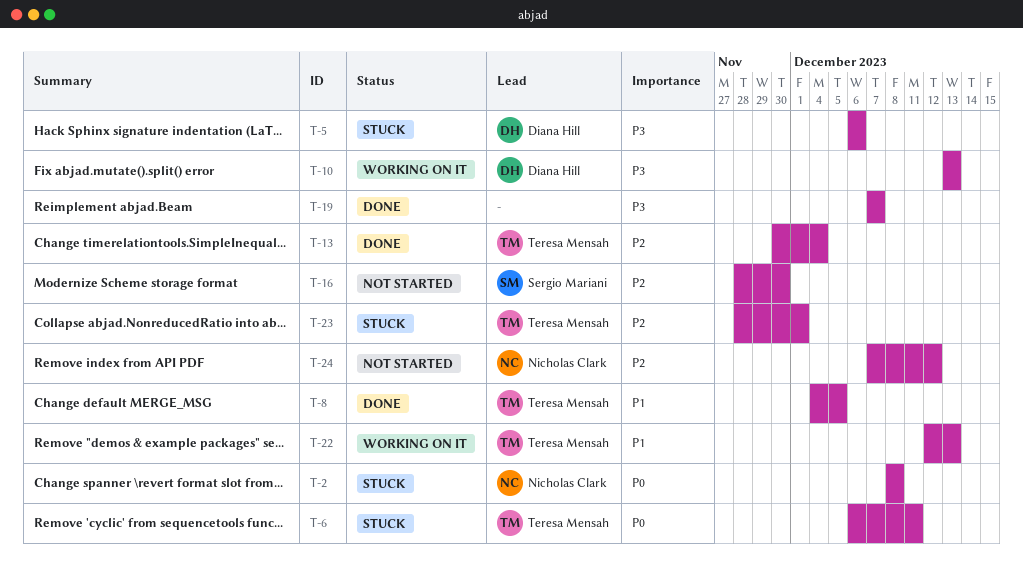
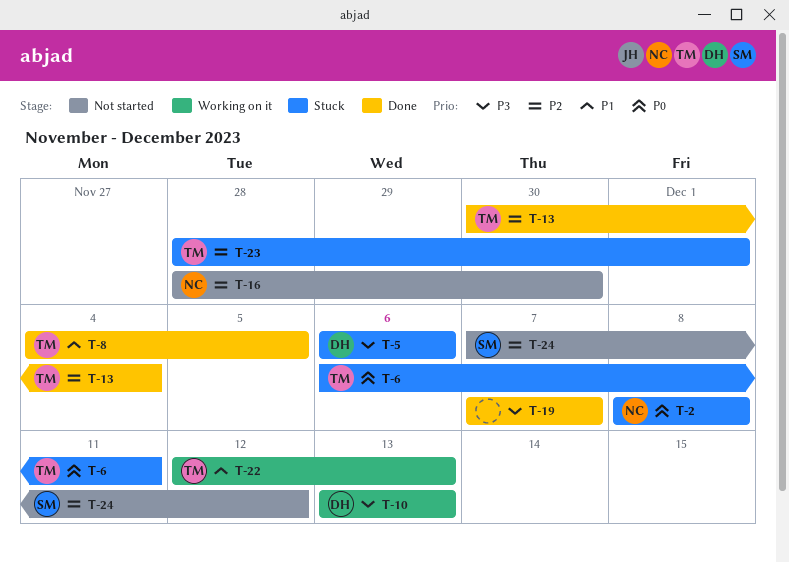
T-16, owner: Sergio Mariani -> Nicholas Clark
T-24, owner: Nicholas Clark -> Sergio Mariani

